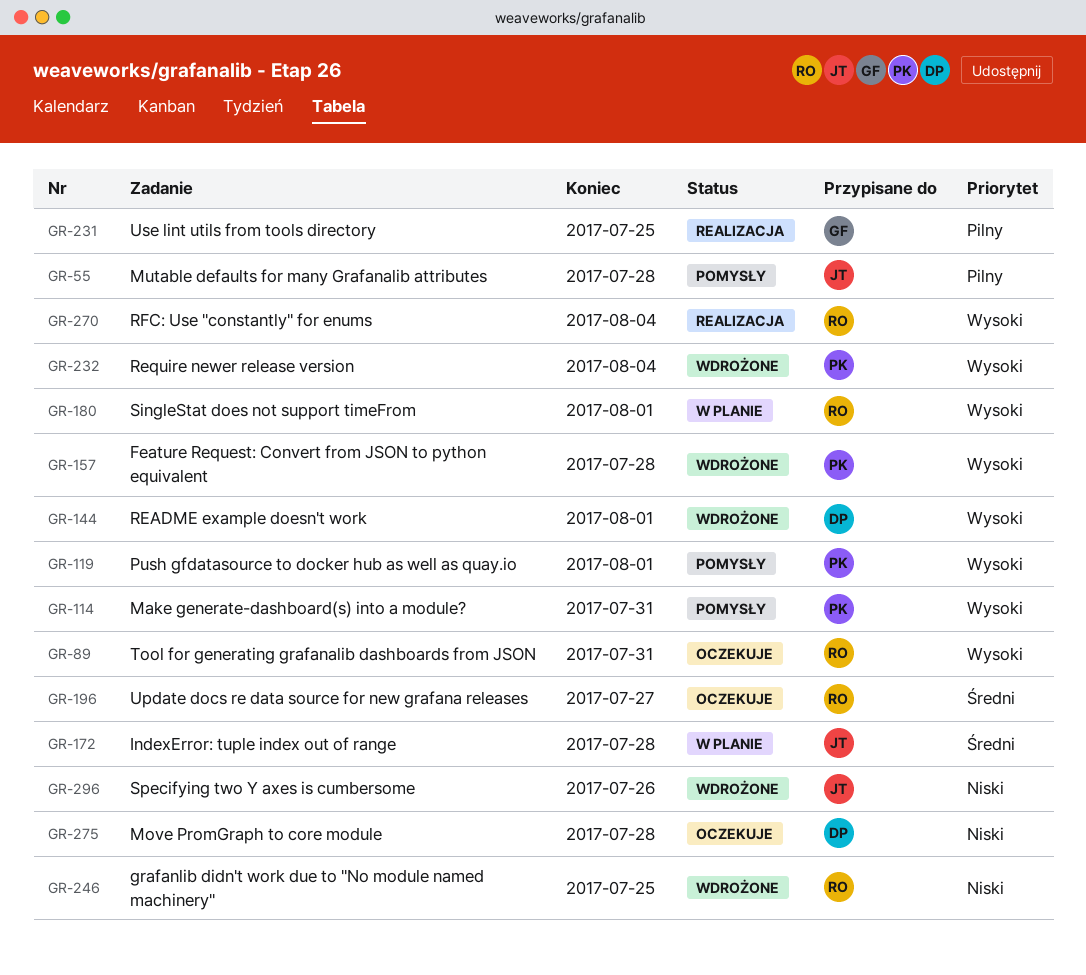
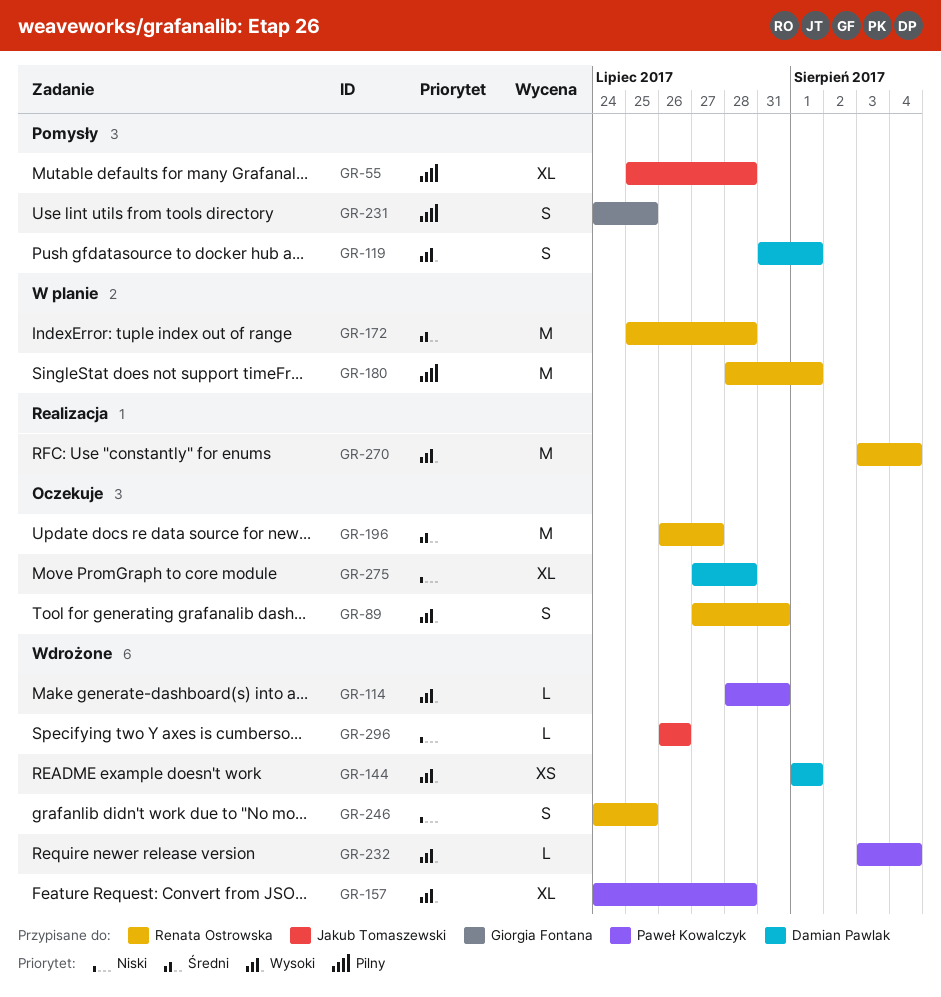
GR-114, status: Pomysły -> Wdrożone
GR-119, owner: Paweł Kowalczyk -> Damian Pawlak
GR-172, owner: Jakub Tomaszewski -> Renata Ostrowska
GR-180, priority: Wysoki -> Pilny
GR-231, status: Realizacja -> Pomysły

